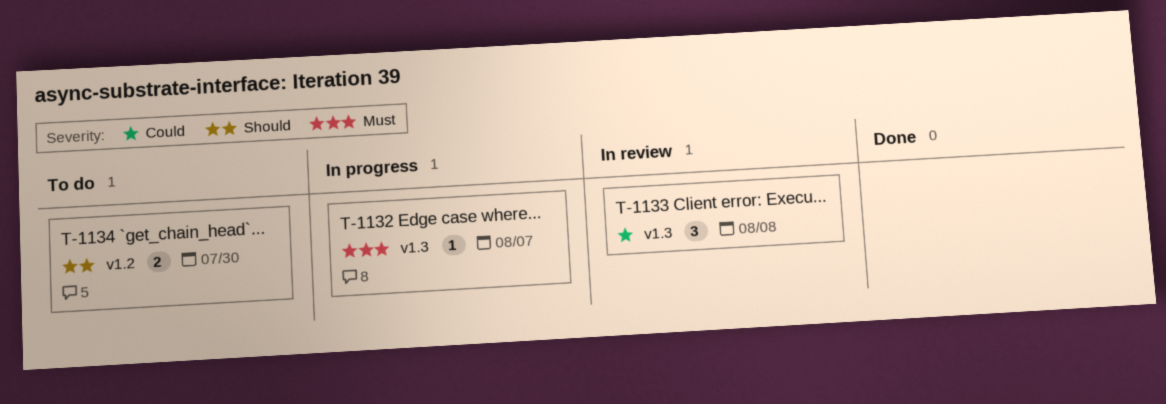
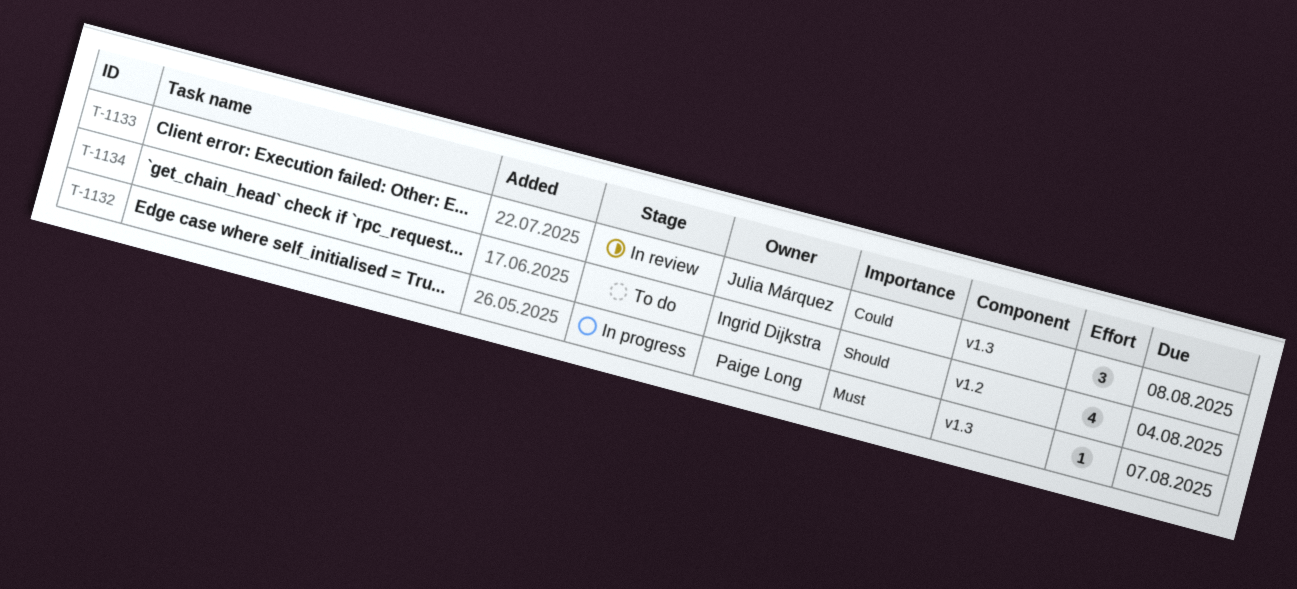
T-1134, estimate: 2 -> 4
T-1134, due: Jul 30 -> Aug 4

